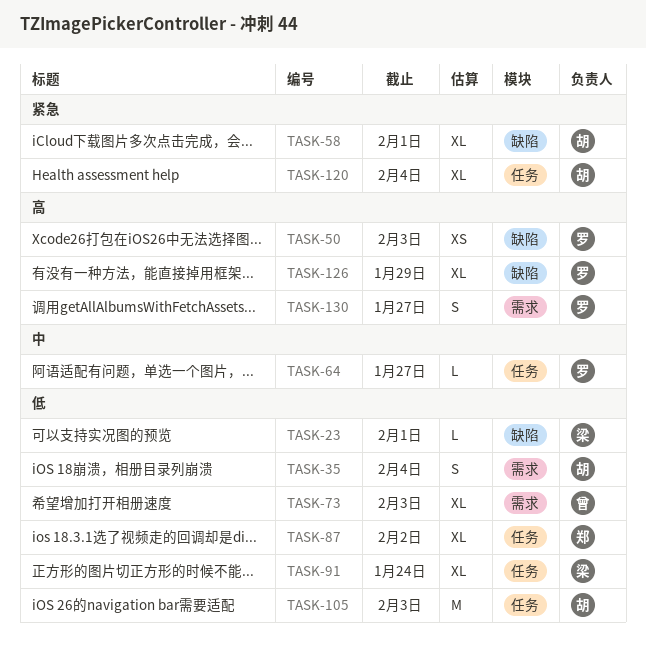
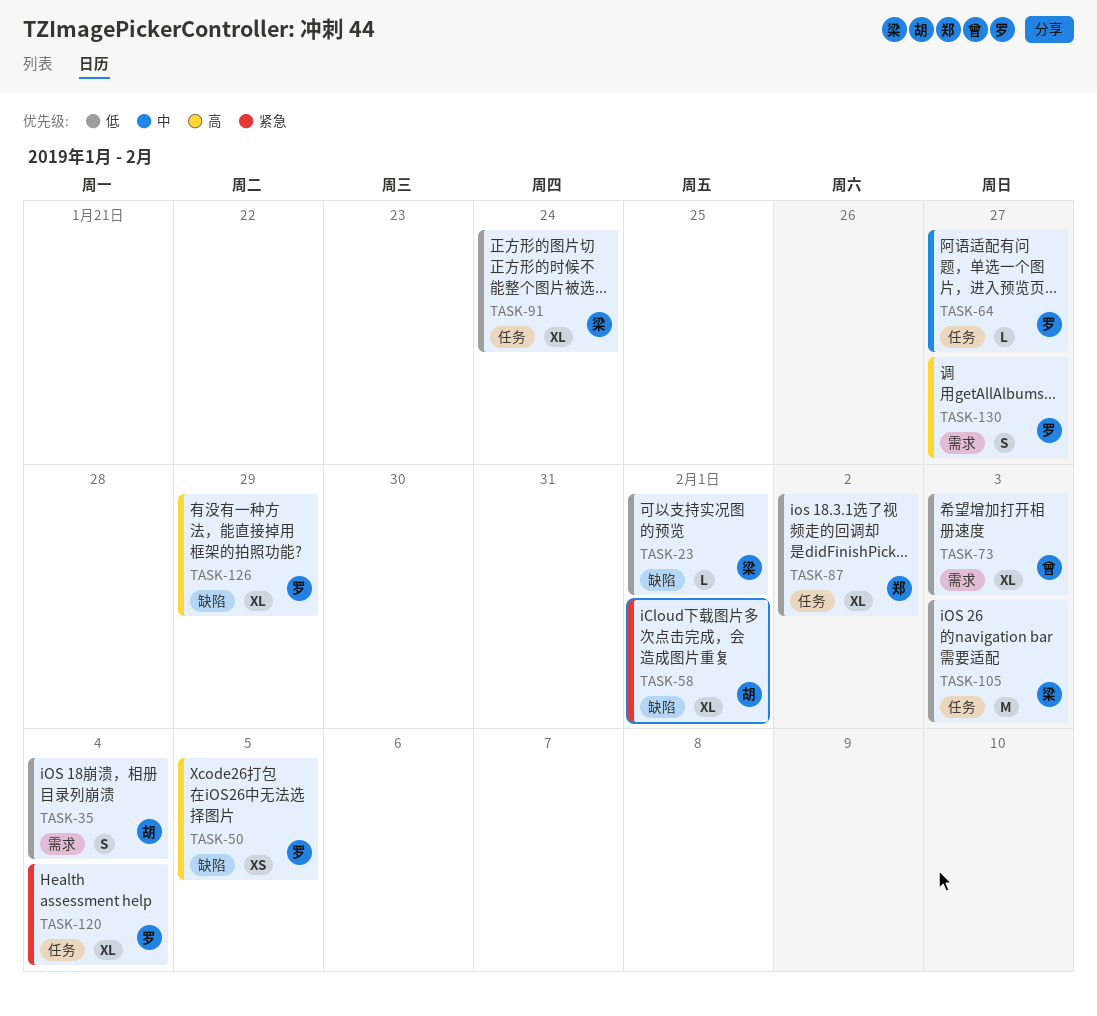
TASK-50, due: Feb 3 -> Feb 5
TASK-105, owner: 胡 -> 梁
TASK-120, owner: 胡 -> 罗

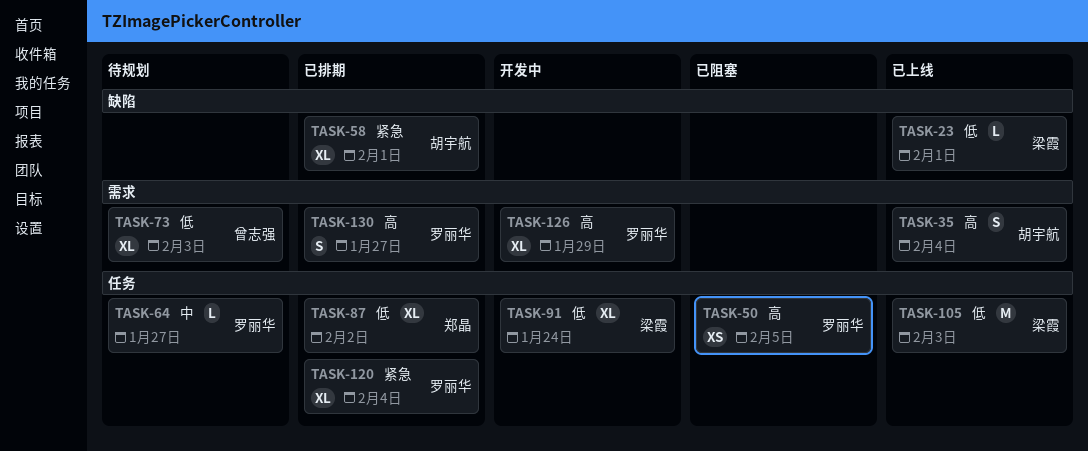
TASK-35, priority: 低 -> 高
TASK-50, label: 缺陷 -> 任务
TASK-126, label: 缺陷 -> 需求

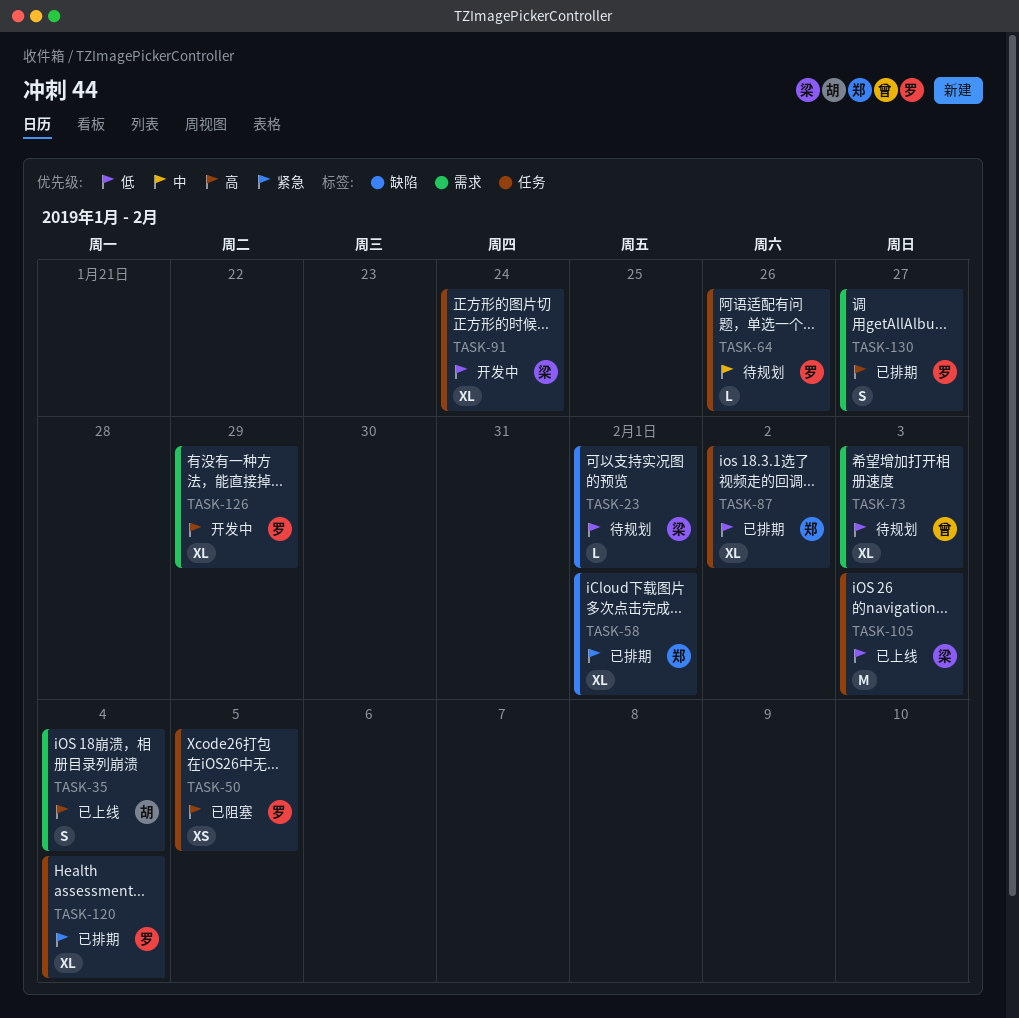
TASK-23, status: 已上线 -> 待规划
TASK-58, owner: 胡宇航 -> 郑晶
TASK-64, due: Jan 27 -> Jan 26

